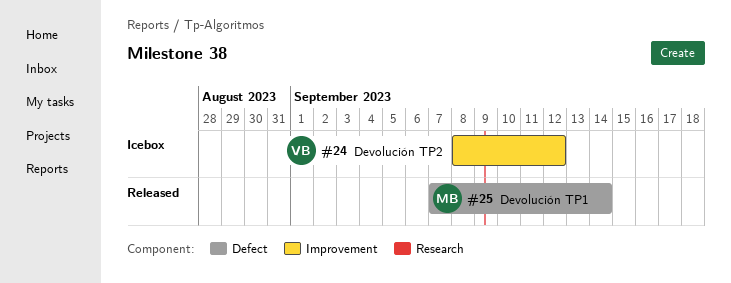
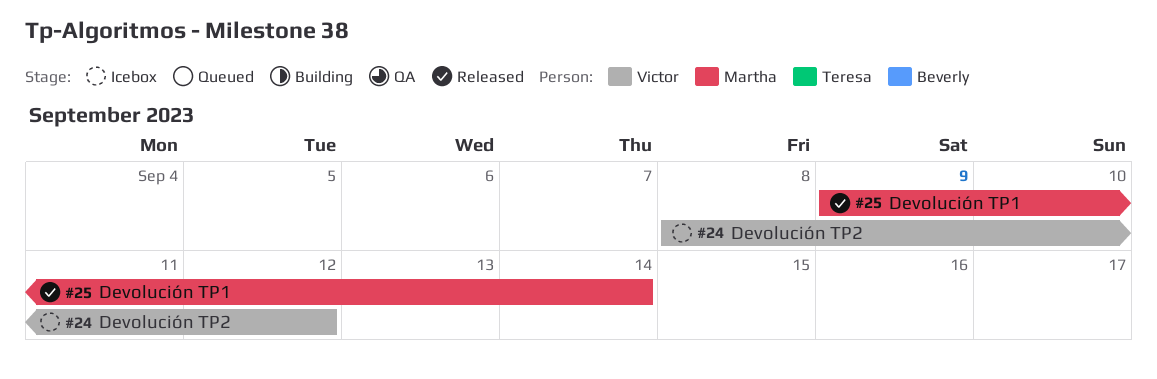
#25, start: Sep 7 -> Sep 9

